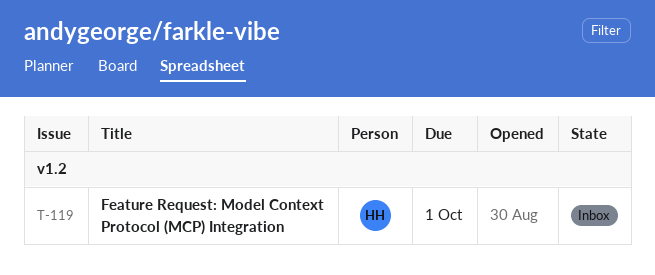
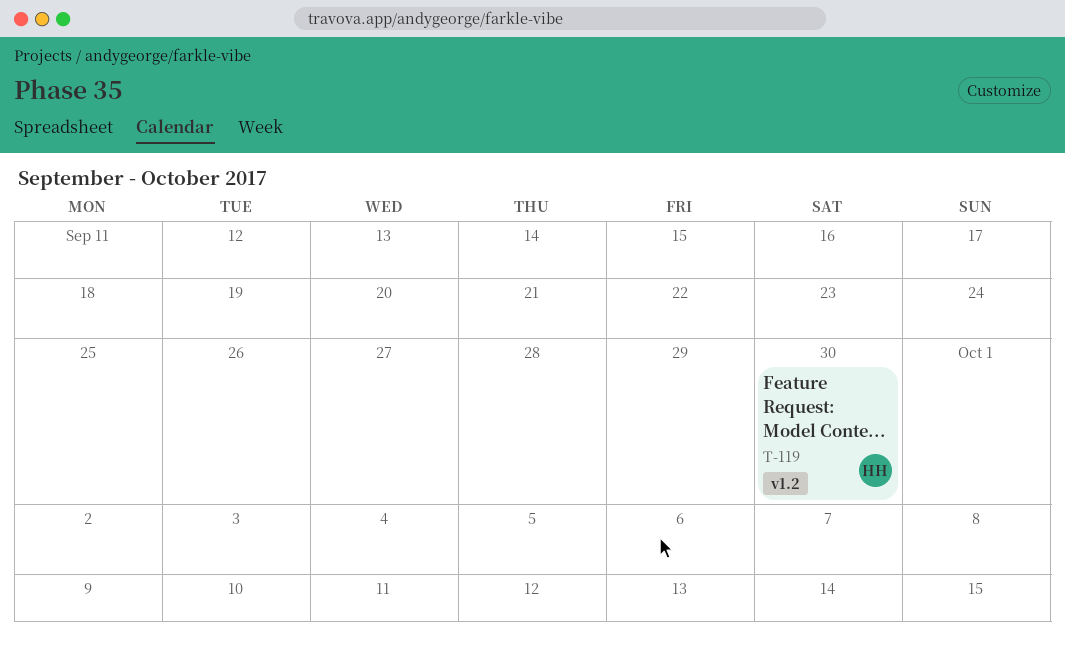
T-119, due: Oct 1 -> Sep 30

